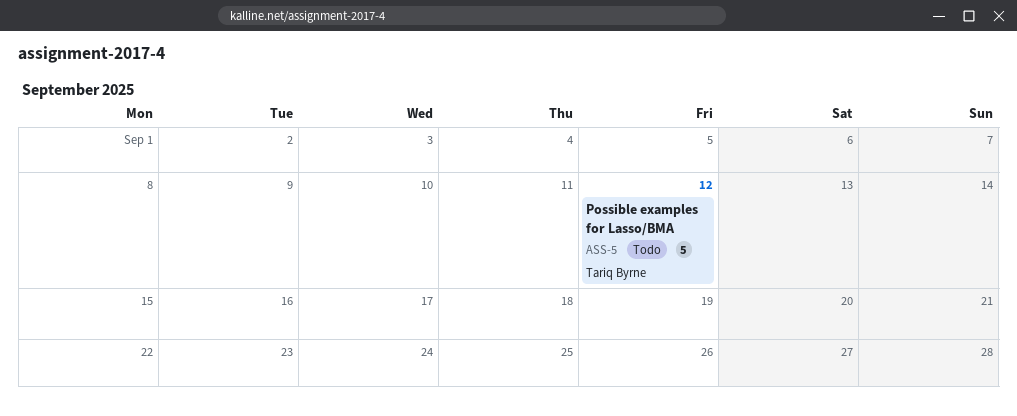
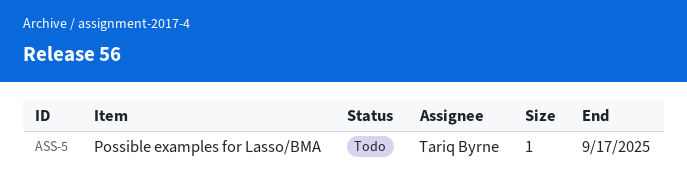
ASS-5, estimate: 5 -> 1
ASS-5, due: Sep 12 -> Sep 17

